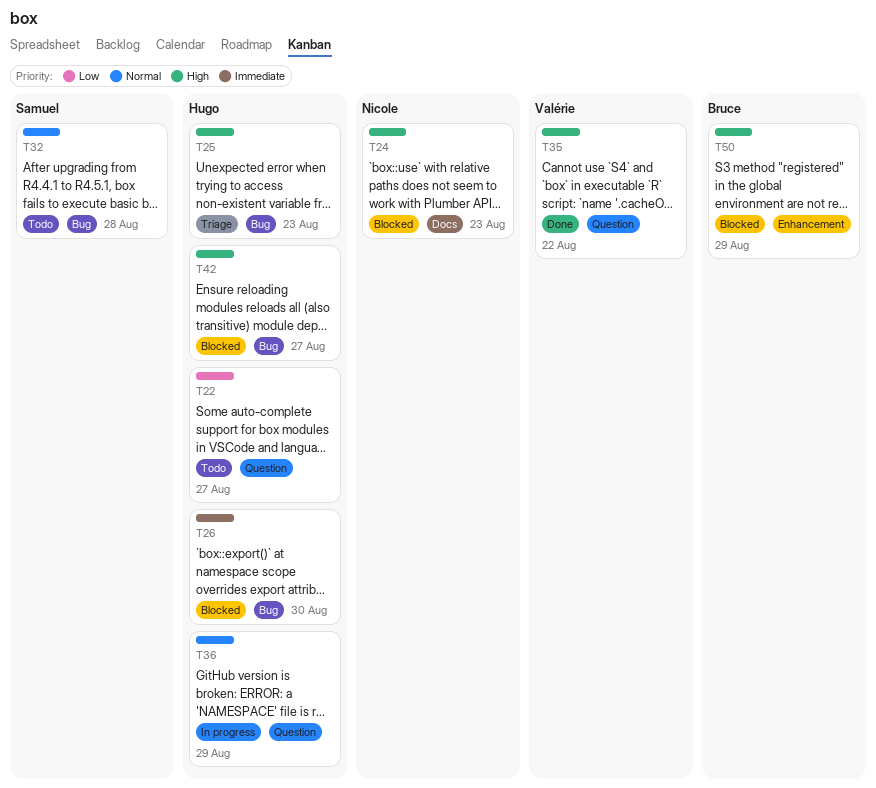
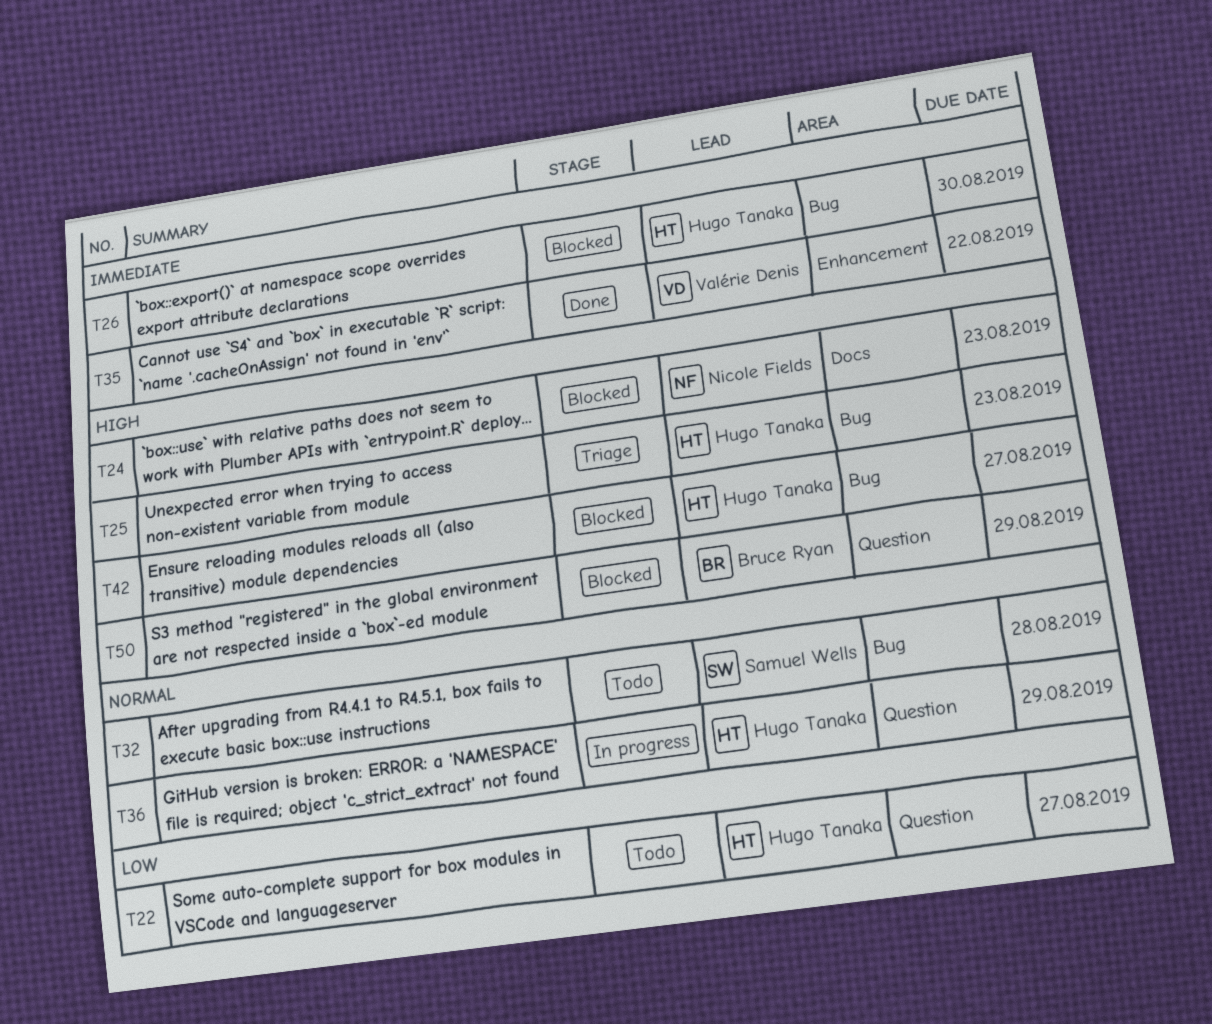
T35, priority: High -> Immediate
T35, label: Question -> Enhancement
T50, label: Enhancement -> Question

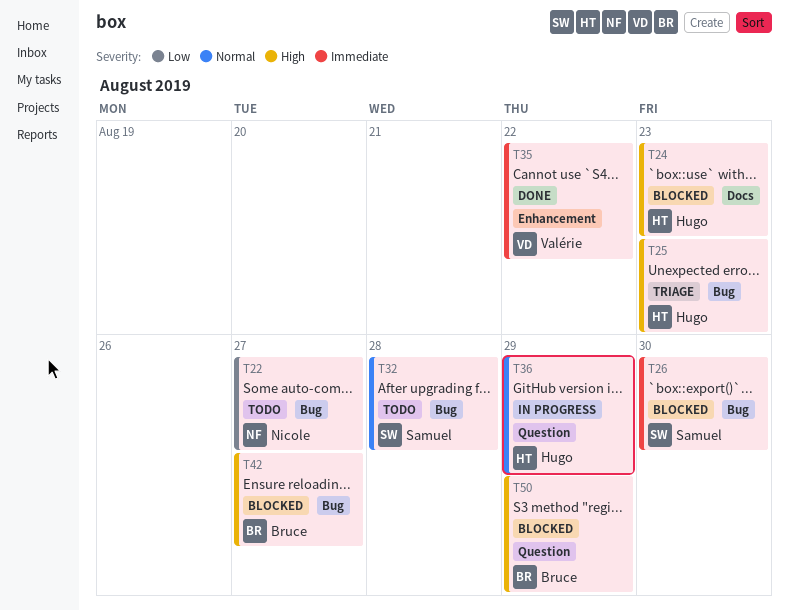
T22, owner: Hugo Tanaka -> Nicole Fields
T22, label: Question -> Bug
T24, owner: Nicole Fields -> Hugo Tanaka
T26, owner: Hugo Tanaka -> Samuel Wells
T42, owner: Hugo Tanaka -> Bruce Ryan

